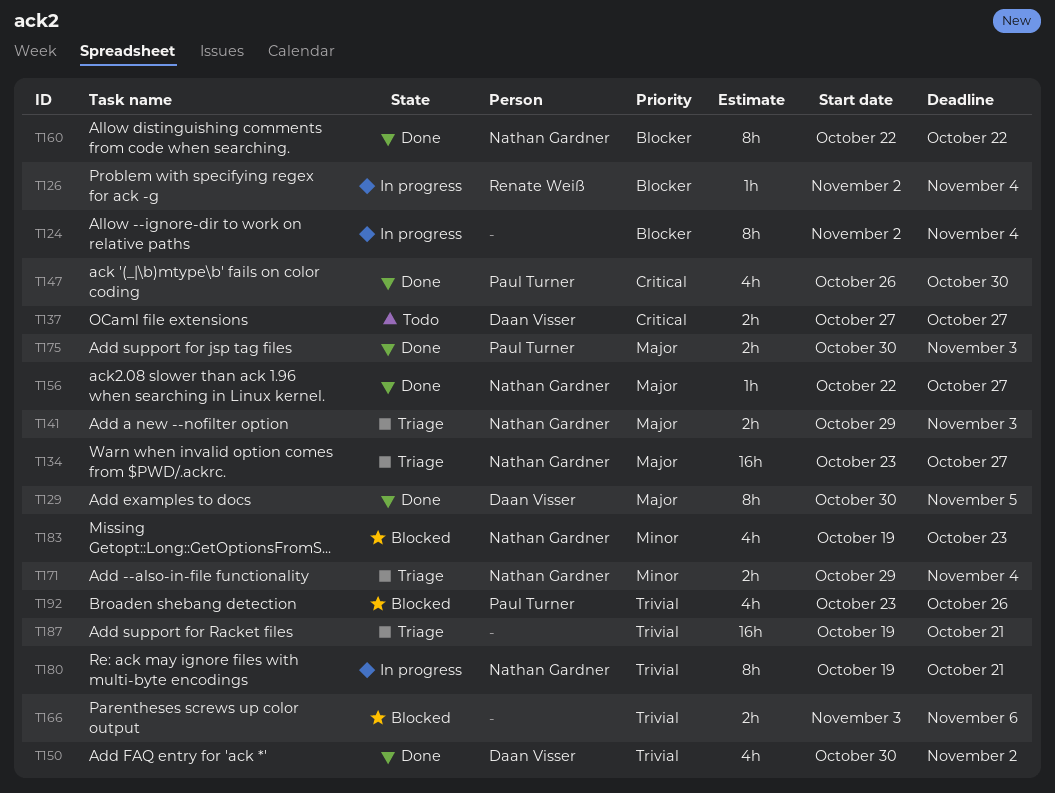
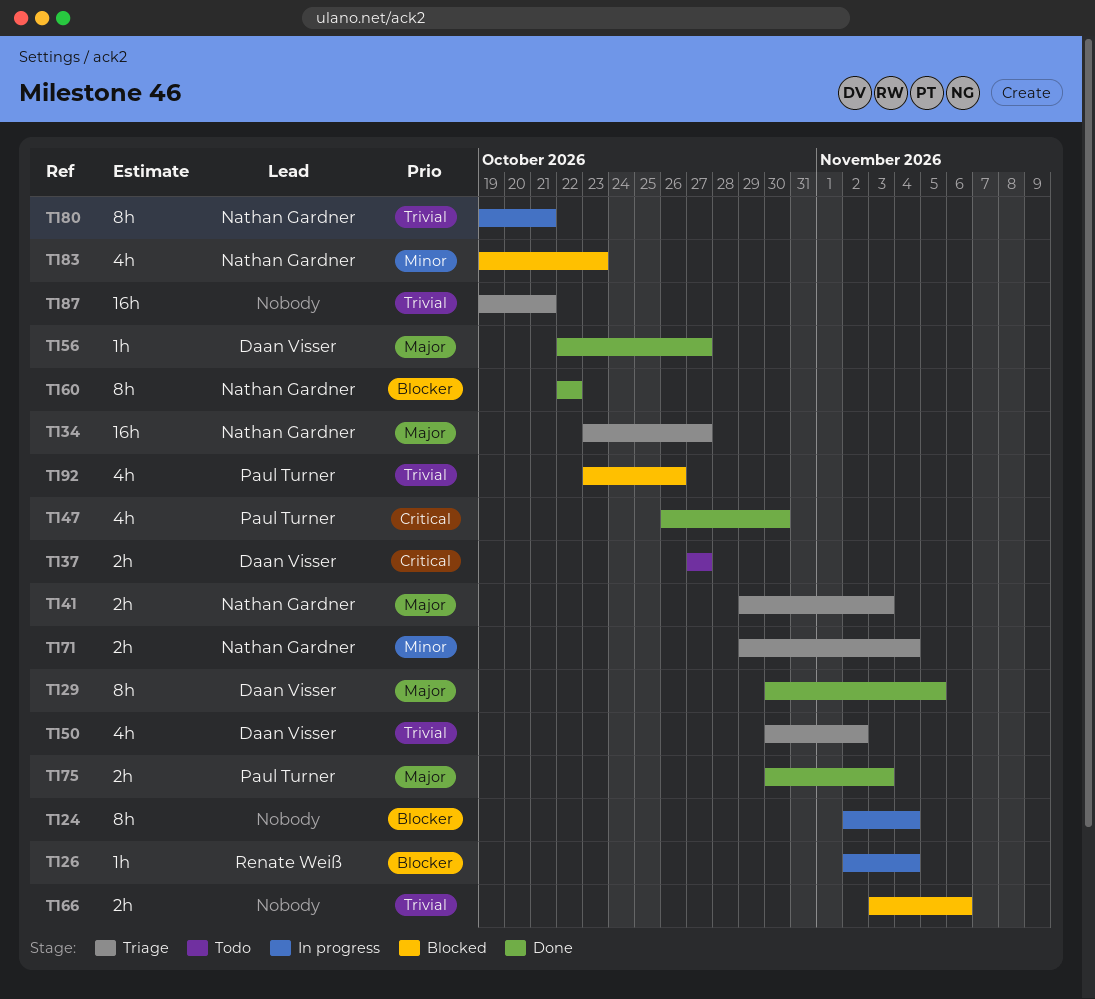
T150, status: Done -> Triage
T156, owner: Nathan Gardner -> Daan Visser

